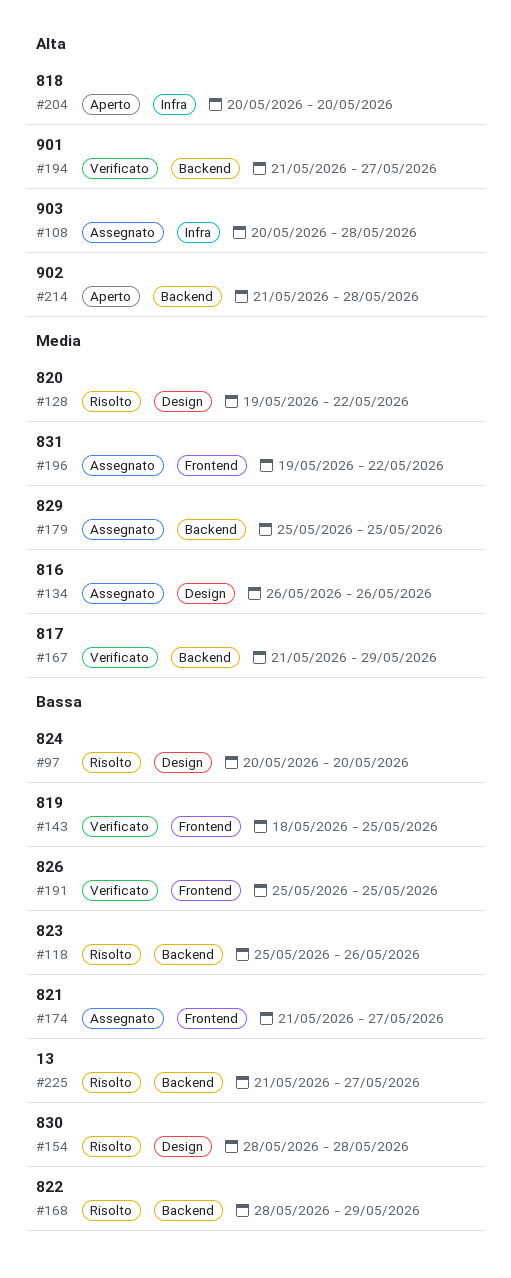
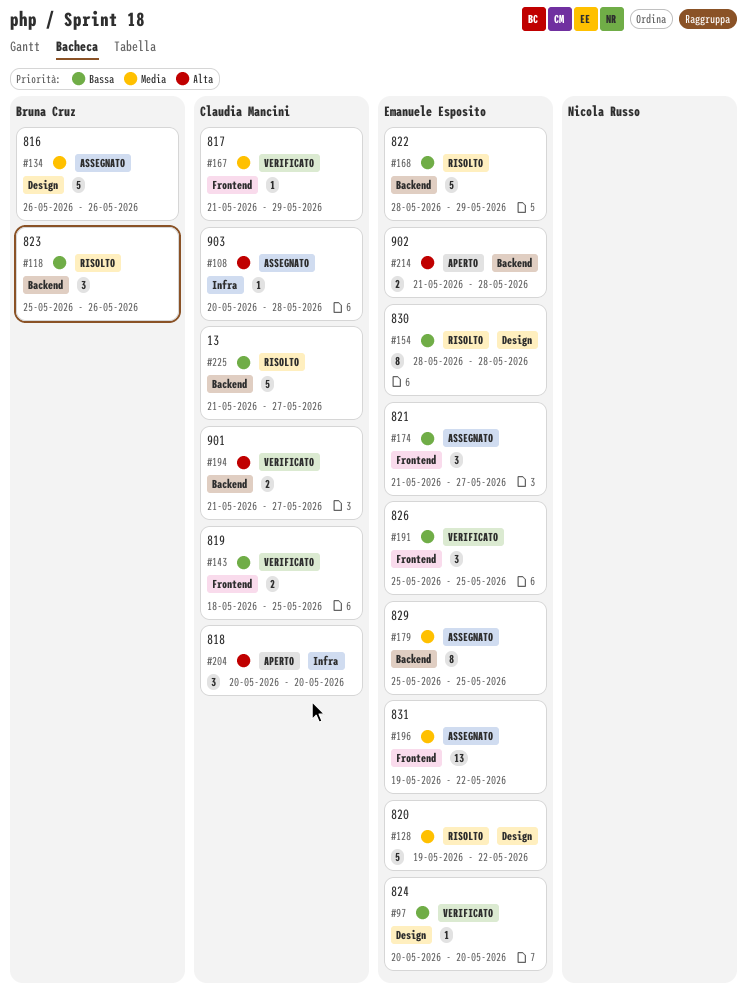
#97, status: Risolto -> Verificato
#167, label: Backend -> Frontend

